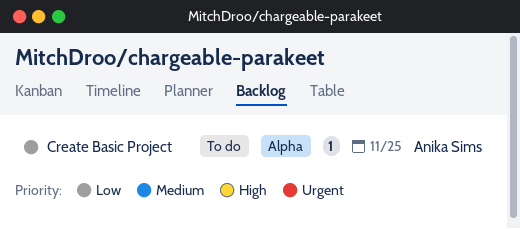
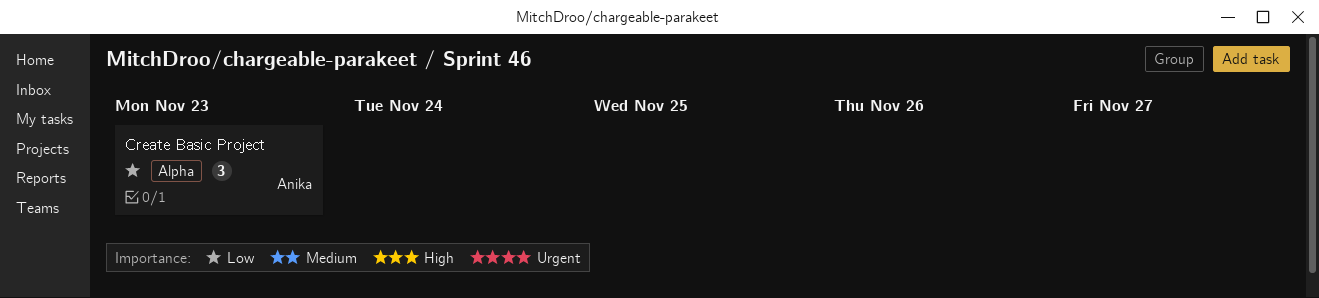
Create Basic Project, estimate: 1 -> 3
Create Basic Project, due: Nov 25 -> Nov 23

